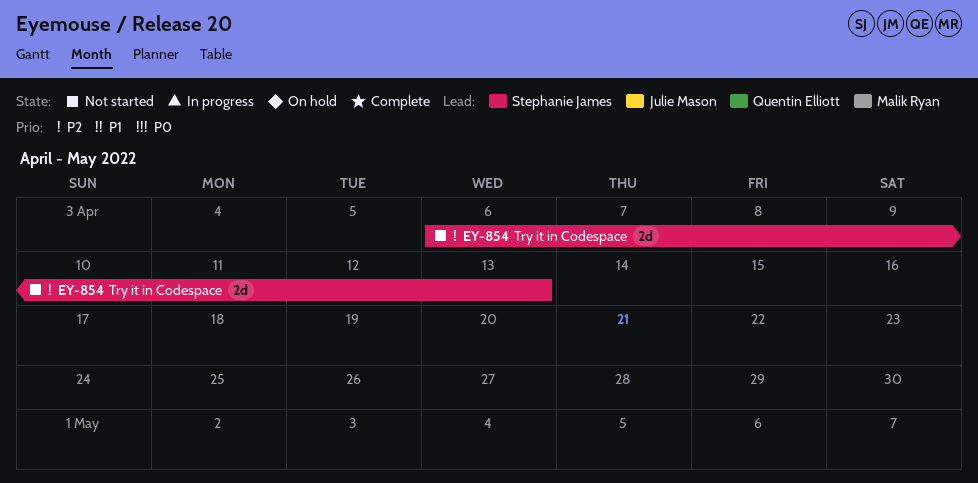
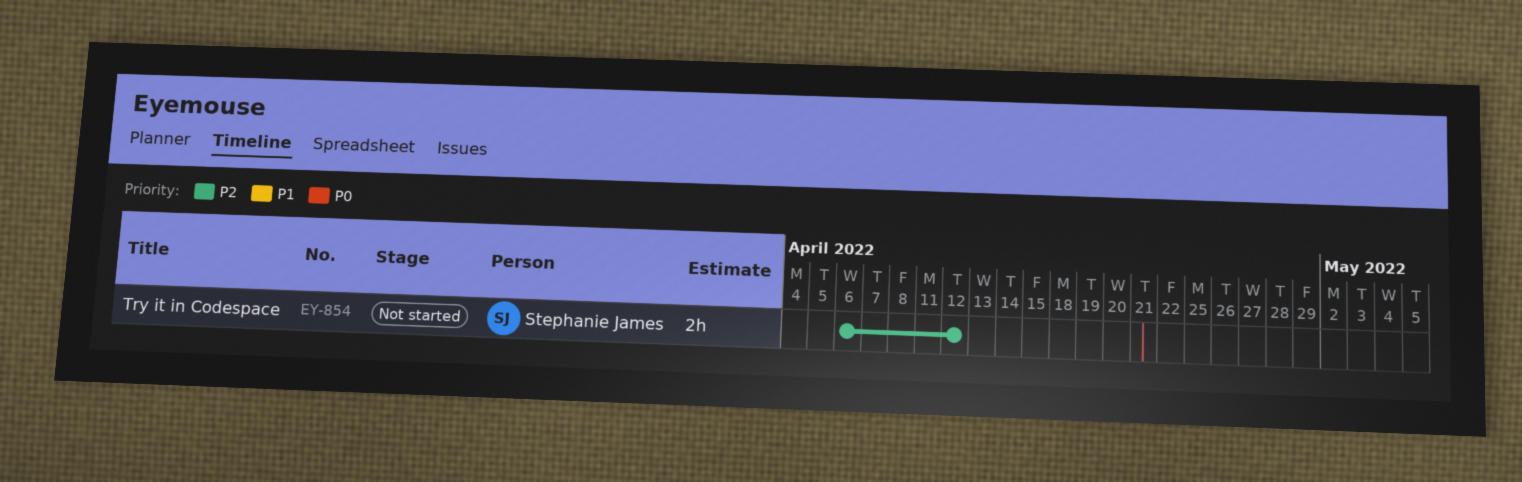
EY-854, estimate: 2d -> 2h
EY-854, due: Apr 13 -> Apr 12

